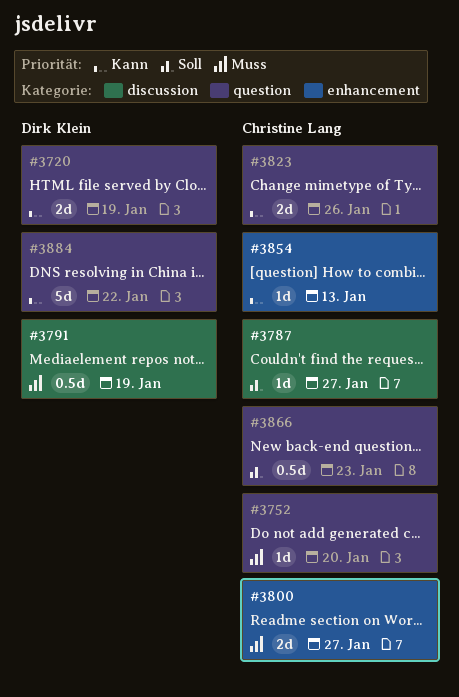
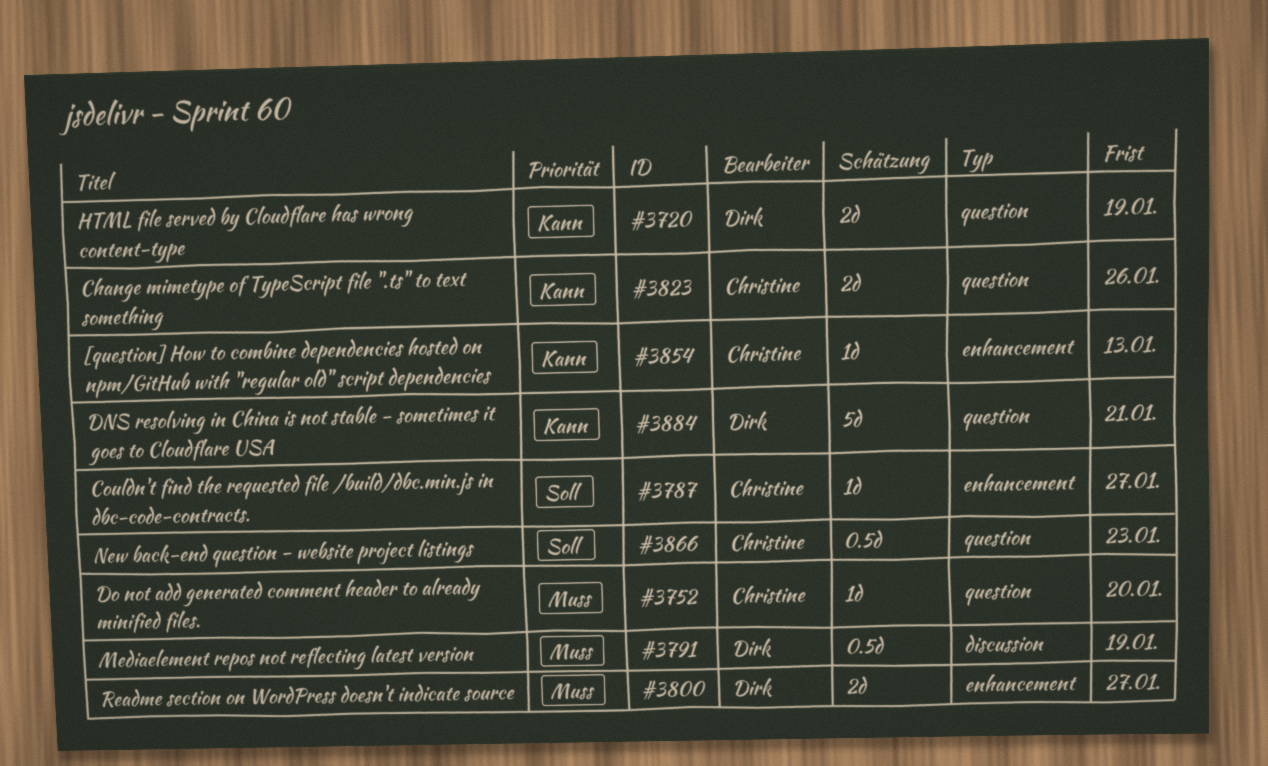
#3787, label: discussion -> enhancement
#3800, owner: Christine Lang -> Dirk Klein
#3884, due: Jan 22 -> Jan 21

